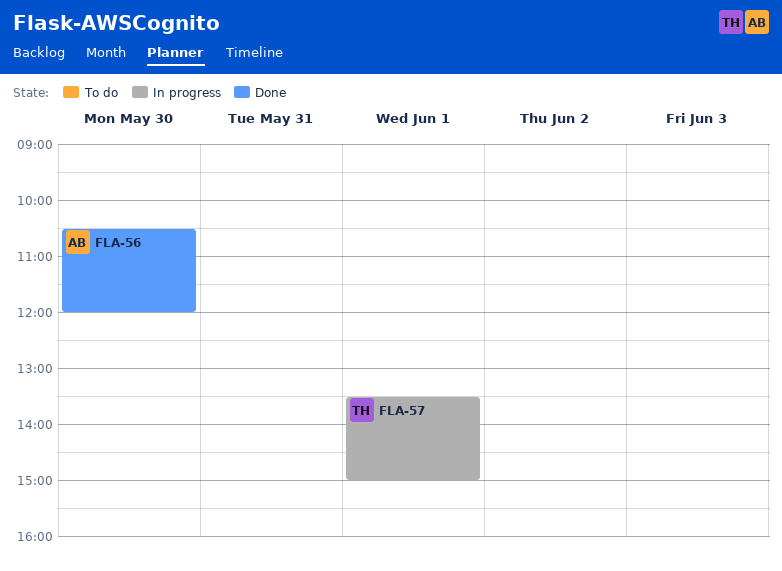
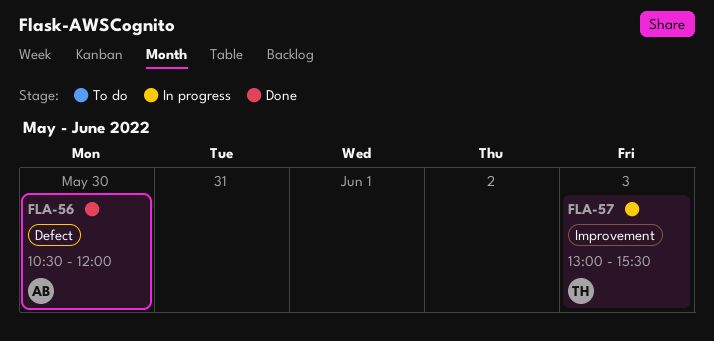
FLA-57, day: Jun 1 -> Jun 3
FLA-57, begins: 13:30 -> 13:00
FLA-57, ends: 15:00 -> 15:30

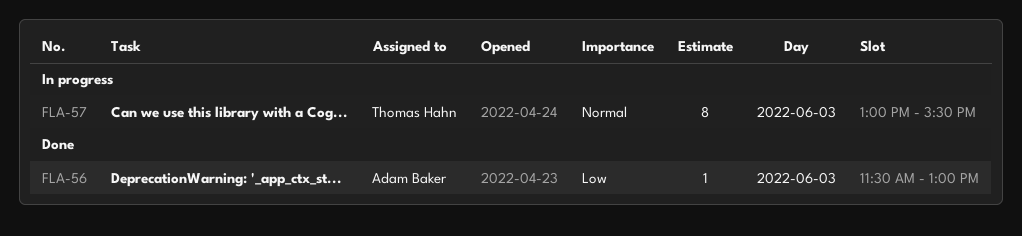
FLA-56, day: May 30 -> Jun 3
FLA-56, begins: 10:30 -> 11:30
FLA-56, ends: 12:00 -> 13:00

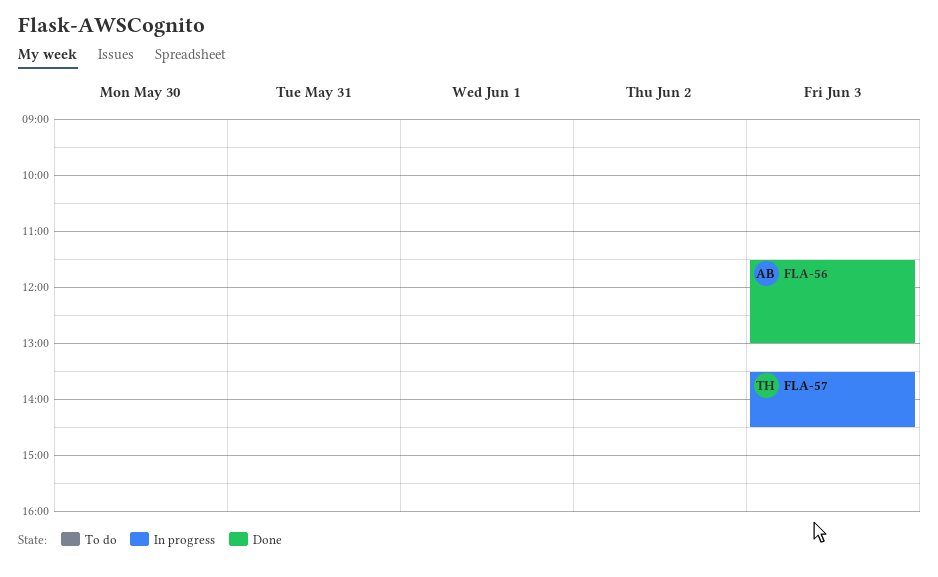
FLA-57, begins: 13:00 -> 13:30
FLA-57, ends: 15:30 -> 14:30

